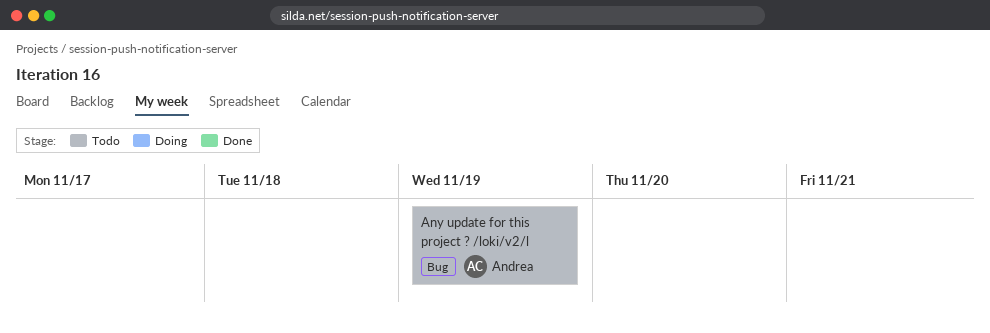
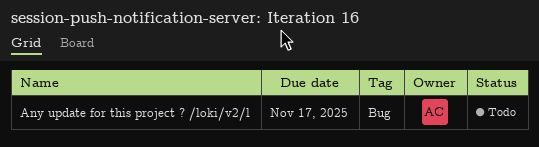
Any update for this project ? /loki/v2/l, due: Nov 19 -> Nov 17

